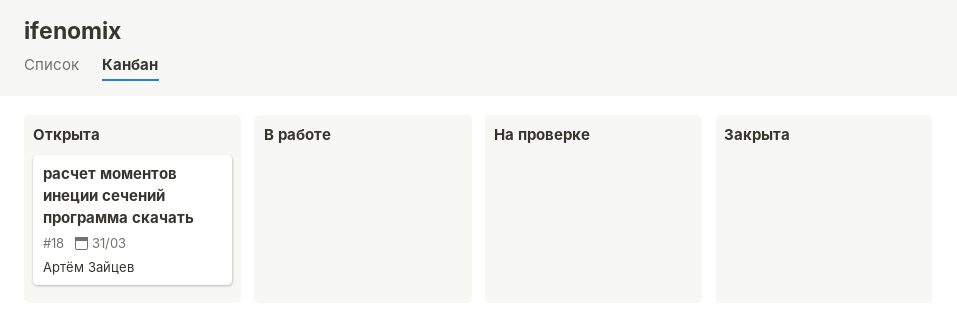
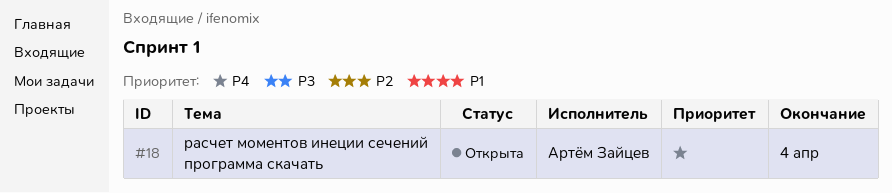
#18, due: Mar 31 -> Apr 4

